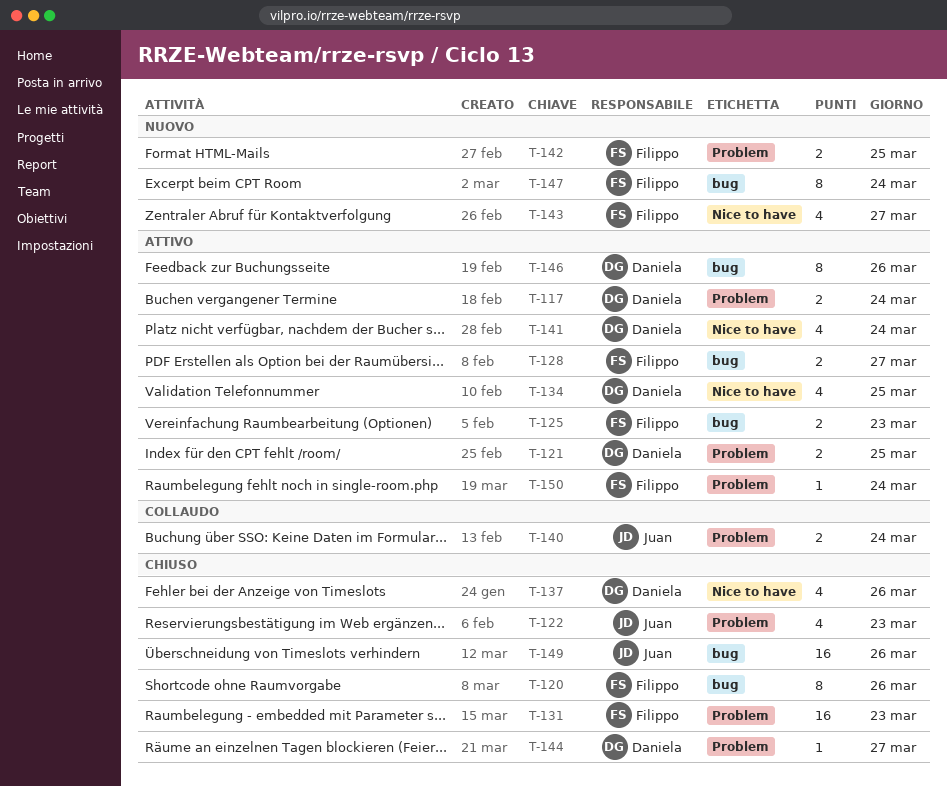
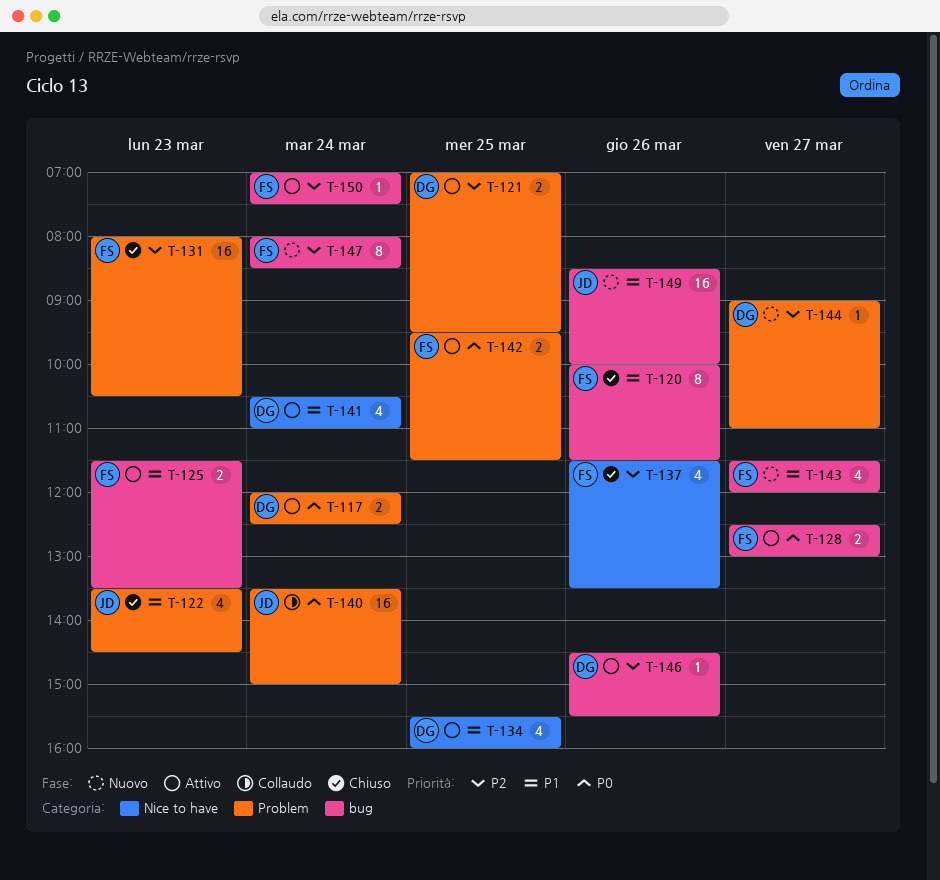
T-137, owner: Daniela -> Filippo
T-140, estimate: 2 -> 16
T-142, status: Nuovo -> Attivo
T-143, label: Nice to have -> bug
T-144, status: Chiuso -> Nuovo
T-146, estimate: 8 -> 1
T-149, status: Chiuso -> Nuovo
T-150, label: Problem -> bug

